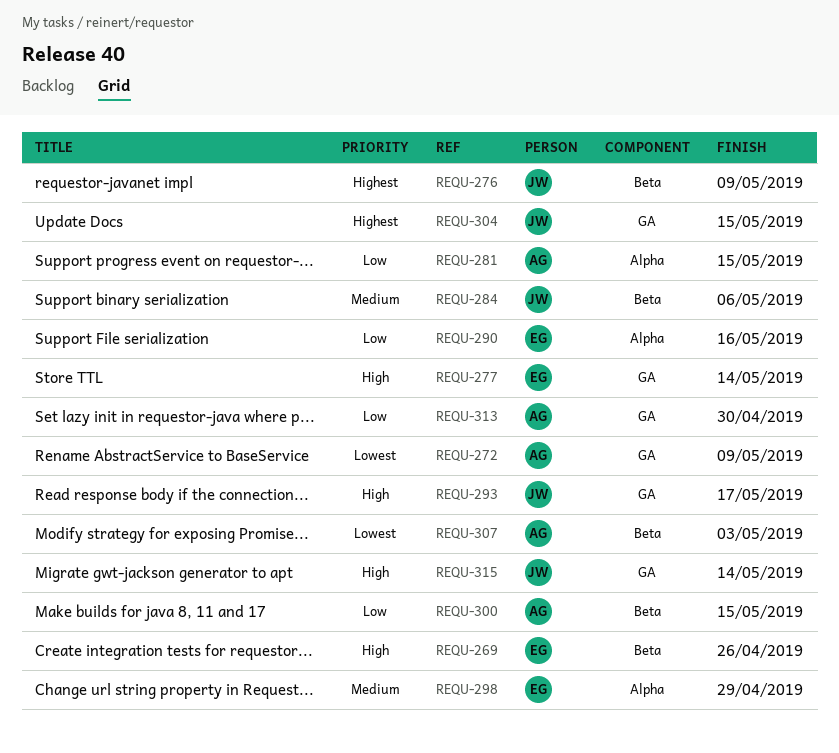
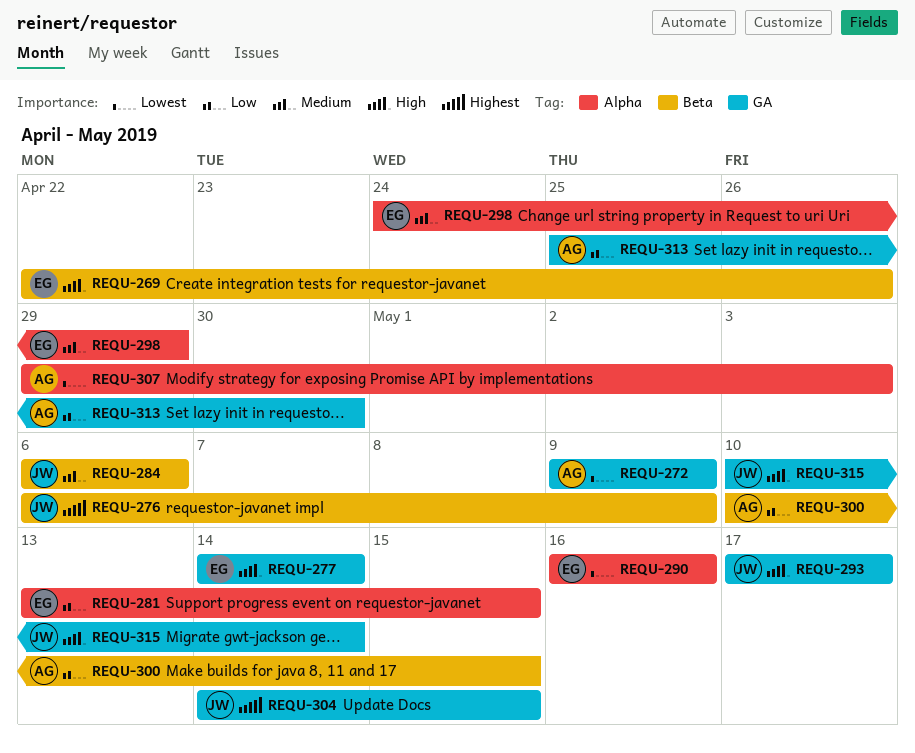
REQU-281, owner: AG -> EG
REQU-290, priority: Low -> Lowest
REQU-307, label: Beta -> Alpha

